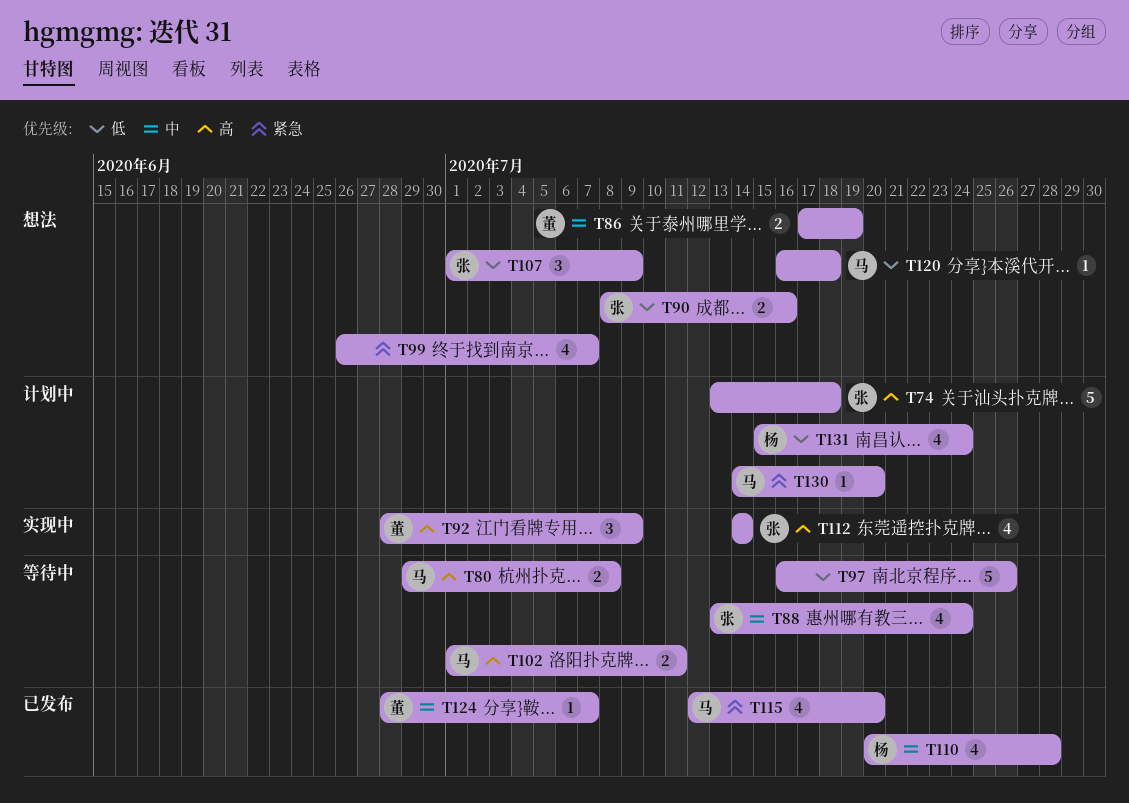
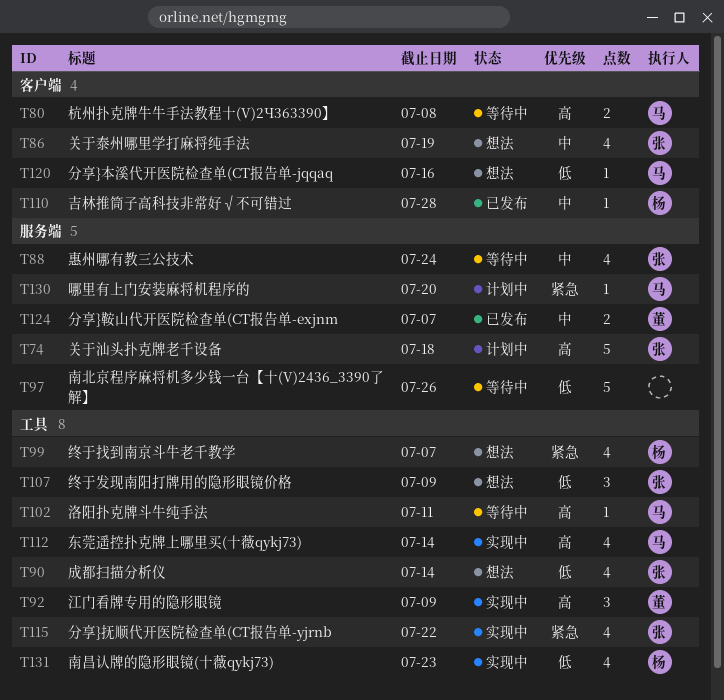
T86, owner: 董 -> 张
T86, estimate: 2 -> 4
T90, estimate: 2 -> 4
T90, due: Jul 16 -> Jul 14
T99, owner: none -> 杨
T102, estimate: 2 -> 1
T110, estimate: 4 -> 1
T112, owner: 张 -> 马
T115, status: 已发布 -> 实现中
T115, owner: 马 -> 张
T115, due: Jul 20 -> Jul 22
T120, due: Jul 18 -> Jul 16
T124, estimate: 1 -> 2
T131, status: 计划中 -> 实现中
T131, due: Jul 24 -> Jul 23

